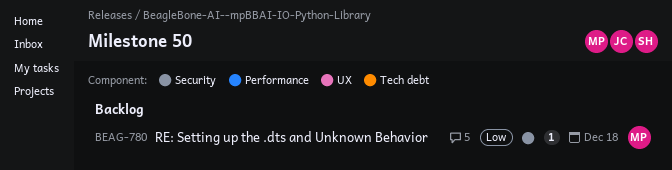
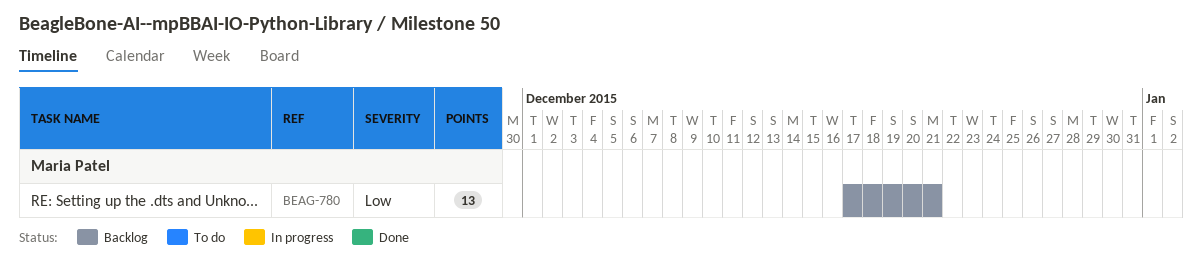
BEAG-780, estimate: 1 -> 13
BEAG-780, due: Dec 18 -> Dec 21

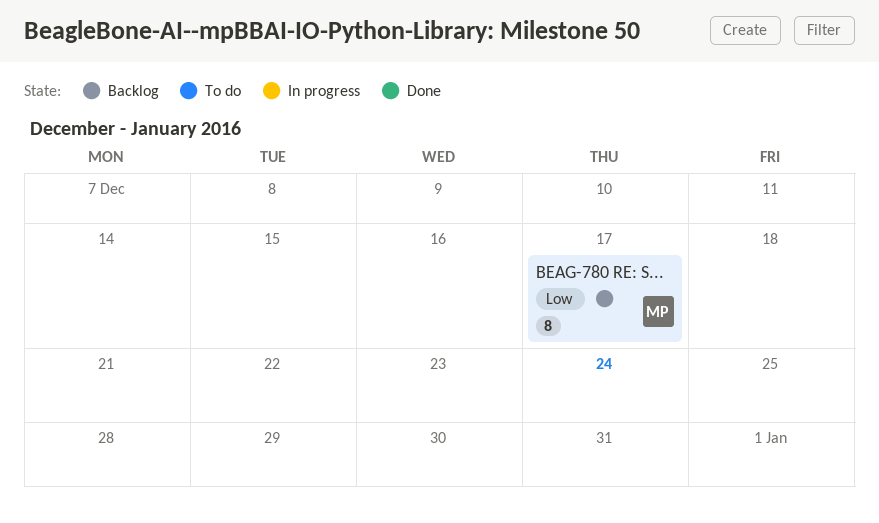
BEAG-780, estimate: 13 -> 8
BEAG-780, due: Dec 21 -> Dec 17

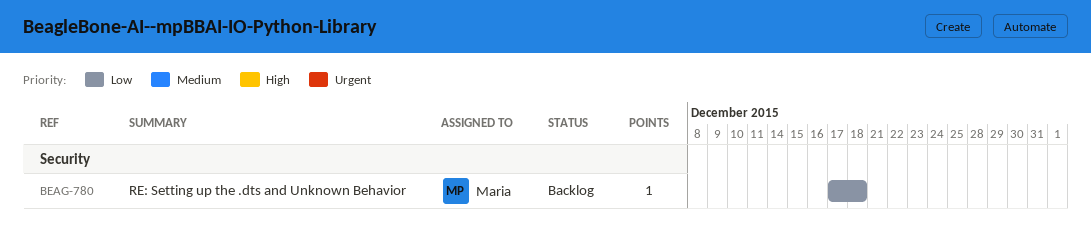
BEAG-780, estimate: 8 -> 1
BEAG-780, due: Dec 17 -> Dec 18

